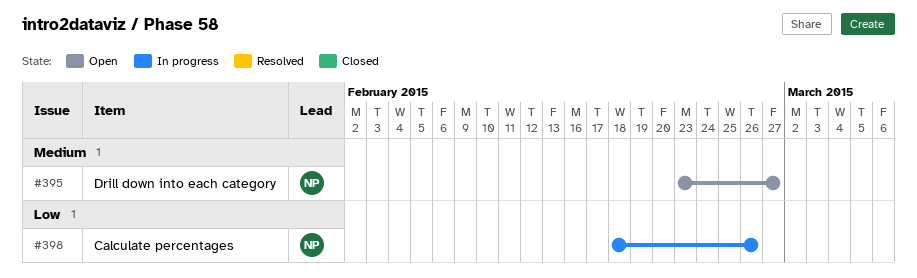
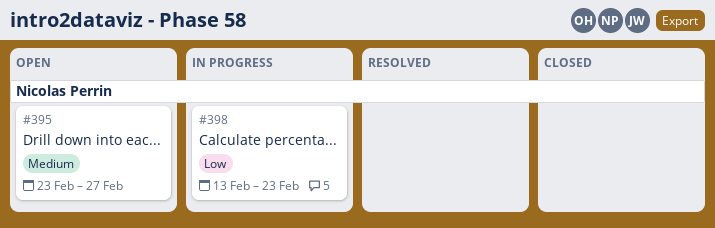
#398, start: Feb 18 -> Feb 13
#398, due: Feb 26 -> Feb 23

